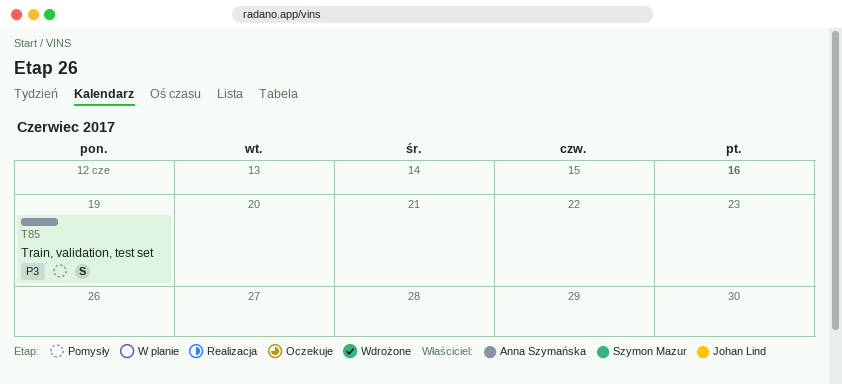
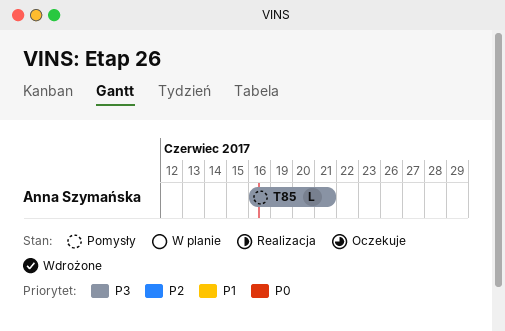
T85, estimate: S -> L
T85, due: Jun 19 -> Jun 21

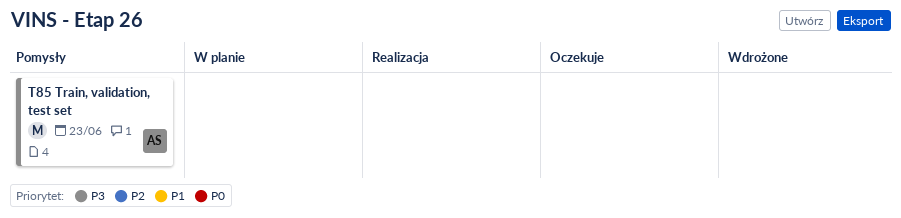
T85, estimate: L -> M
T85, due: Jun 21 -> Jun 23

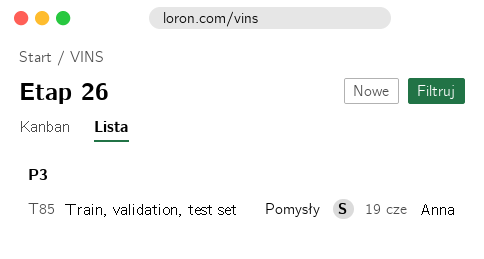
T85, estimate: M -> S
T85, due: Jun 23 -> Jun 19

